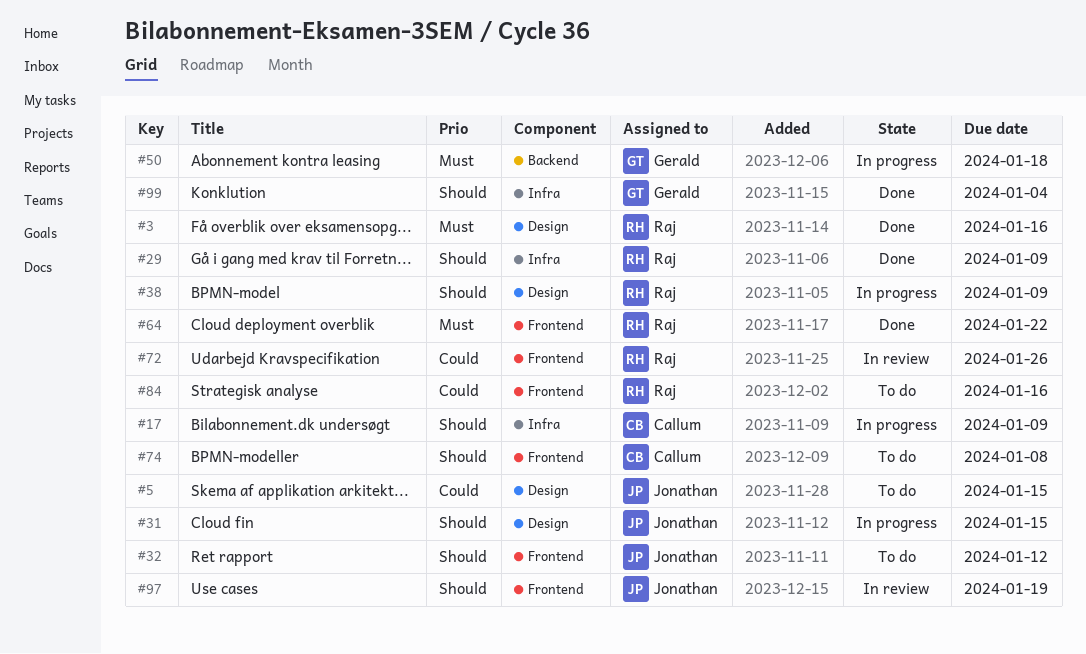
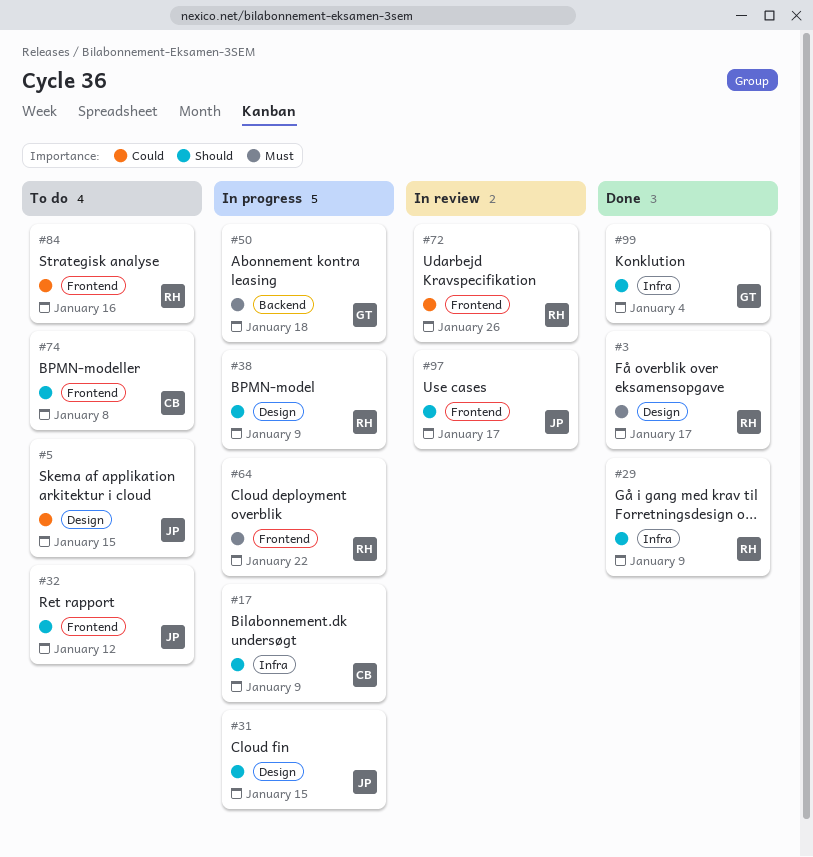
#3, due: Jan 16 -> Jan 17
#64, status: Done -> In progress
#97, due: Jan 19 -> Jan 17

